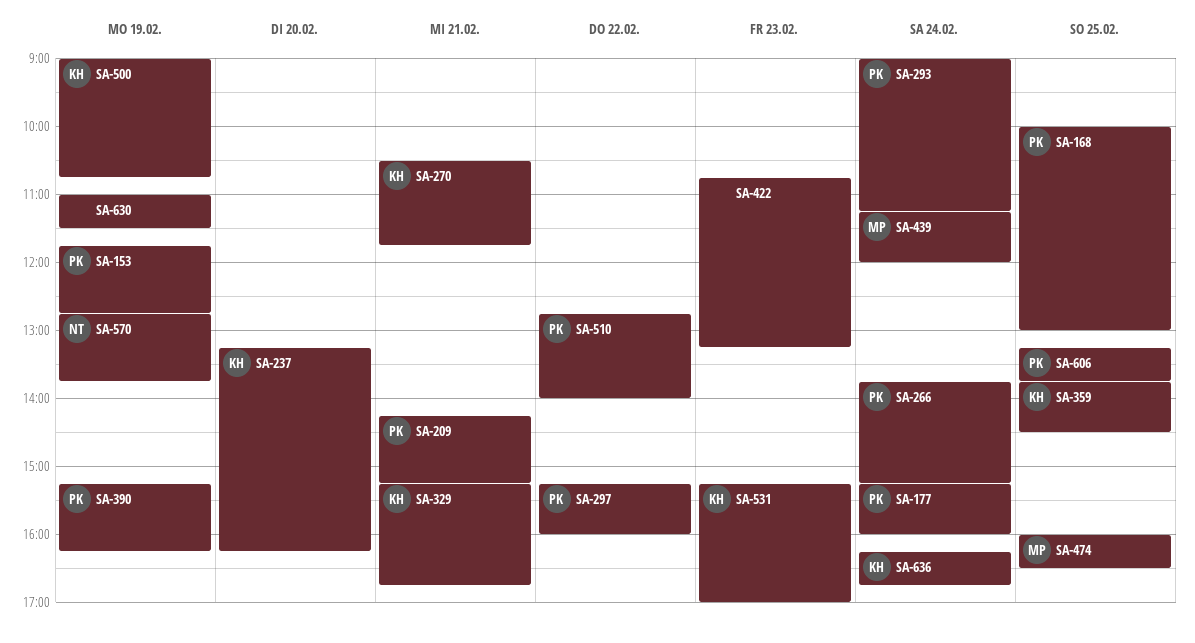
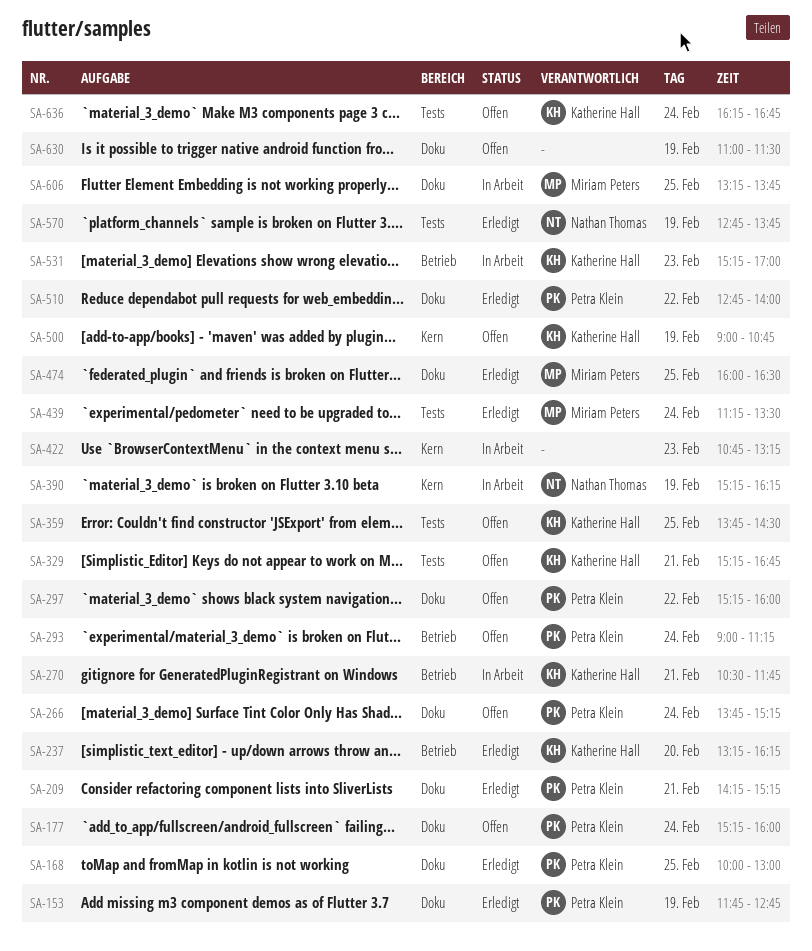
SA-390, owner: Petra Klein -> Nathan Thomas
SA-439, ends: 12:00 -> 13:30
SA-606, owner: Petra Klein -> Miriam Peters

